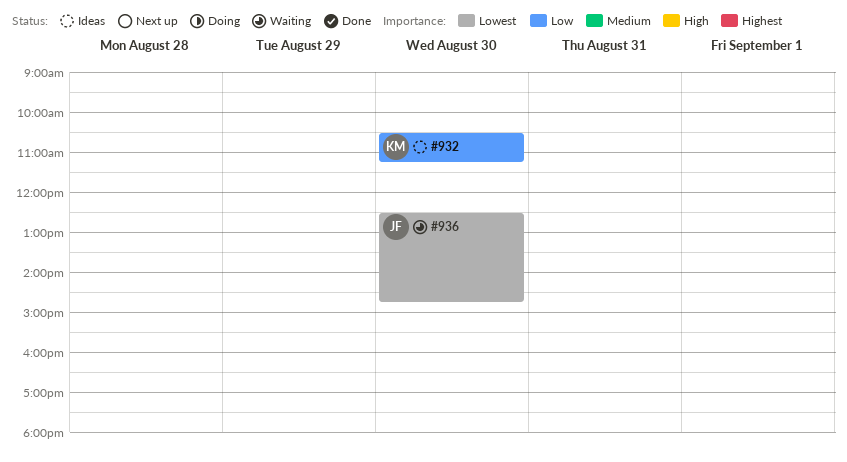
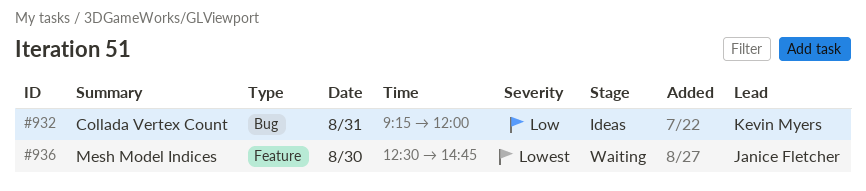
#932, day: Aug 30 -> Aug 31
#932, begins: 10:30 -> 09:15
#932, ends: 11:15 -> 12:00

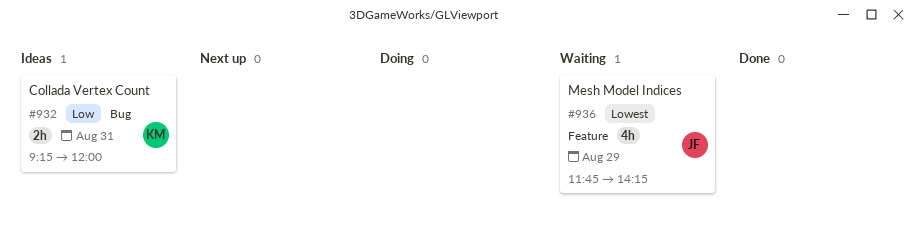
#936, day: Aug 30 -> Aug 29
#936, begins: 12:30 -> 11:45
#936, ends: 14:45 -> 14:15

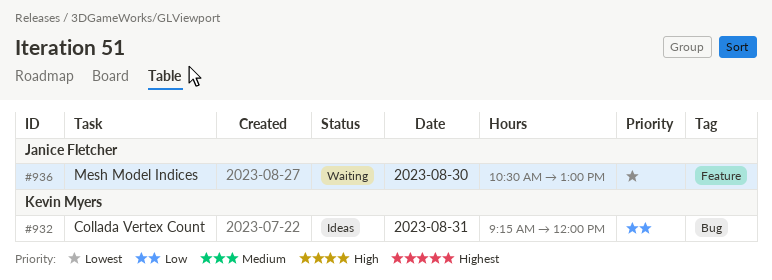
#936, day: Aug 29 -> Aug 30
#936, begins: 11:45 -> 10:30
#936, ends: 14:15 -> 13:00

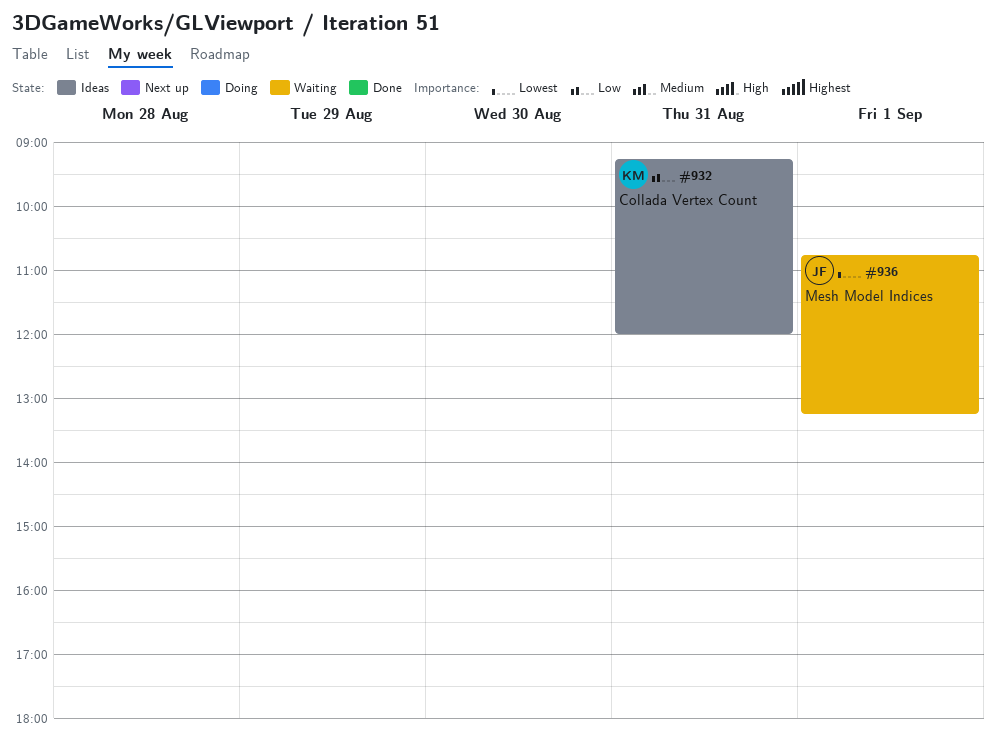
#936, day: Aug 30 -> Sep 1
#936, begins: 10:30 -> 10:45
#936, ends: 13:00 -> 13:15

